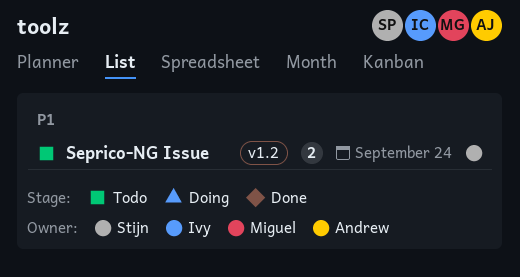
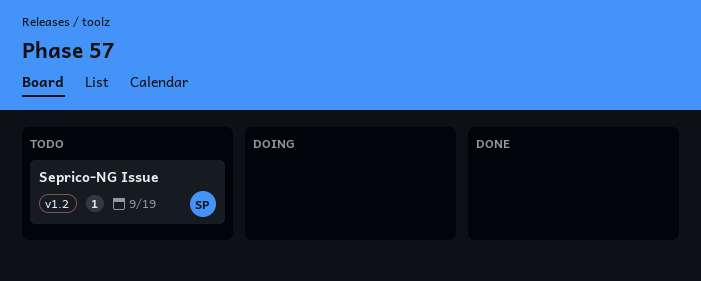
Seprico-NG Issue, estimate: 2 -> 1
Seprico-NG Issue, due: Sep 24 -> Sep 19

